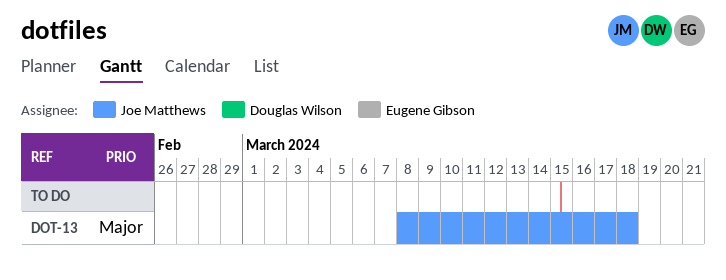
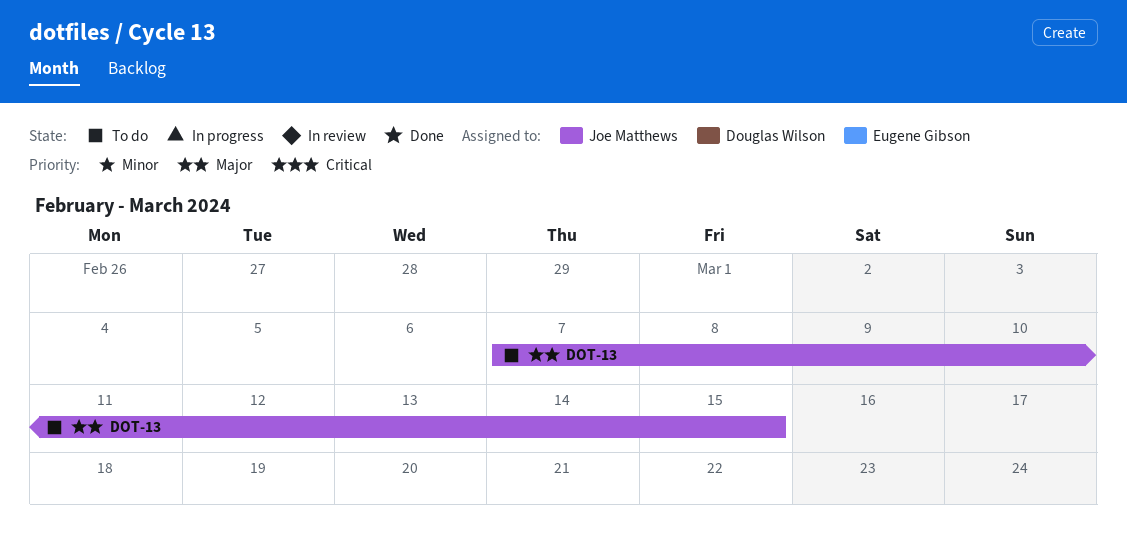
DOT-13, start: Mar 8 -> Mar 7
DOT-13, due: Mar 18 -> Mar 15

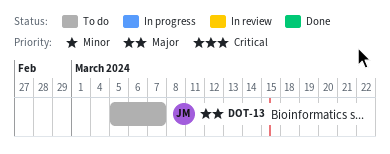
DOT-13, start: Mar 7 -> Mar 5
DOT-13, due: Mar 15 -> Mar 7

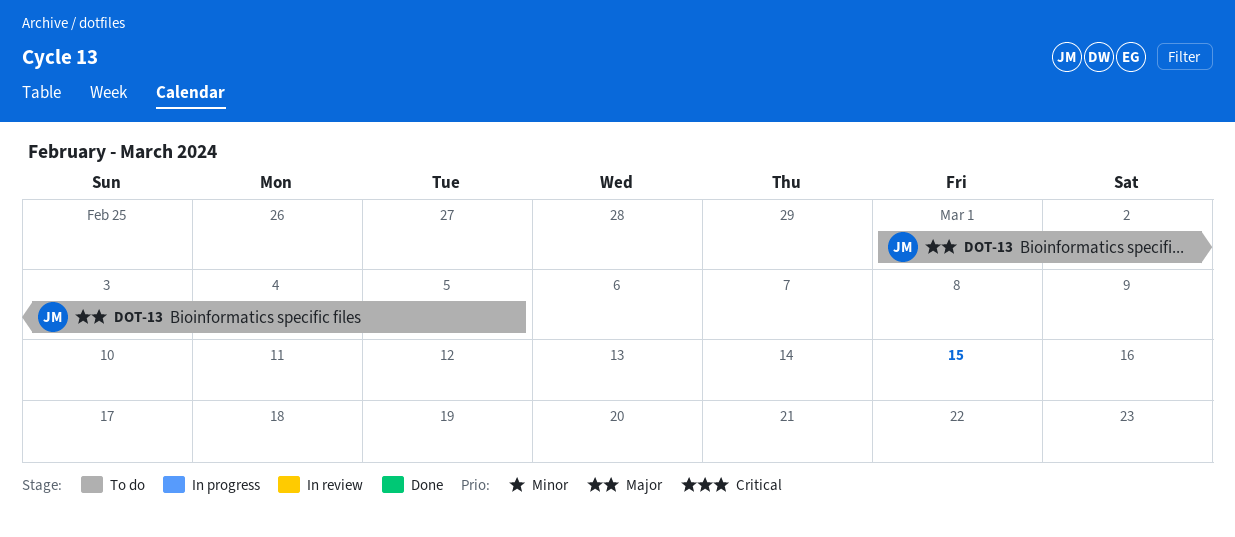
DOT-13, start: Mar 5 -> Mar 1
DOT-13, due: Mar 7 -> Mar 5

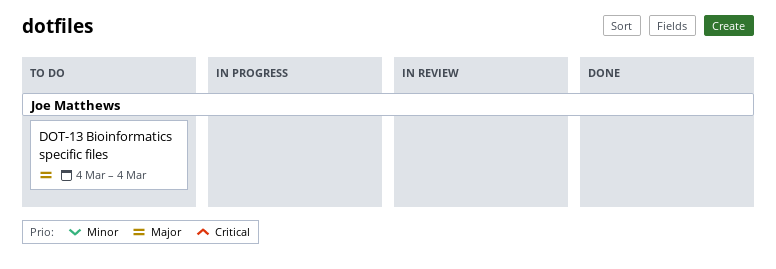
DOT-13, start: Mar 1 -> Mar 4
DOT-13, due: Mar 5 -> Mar 4

